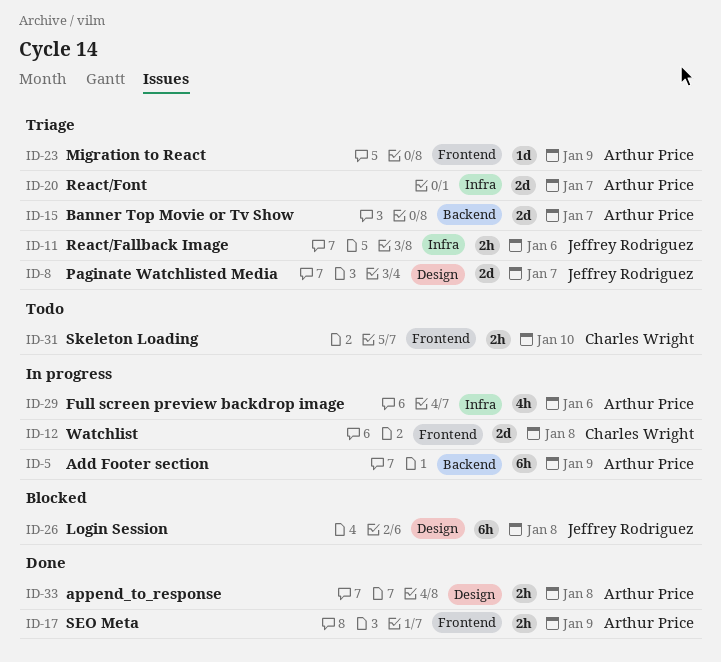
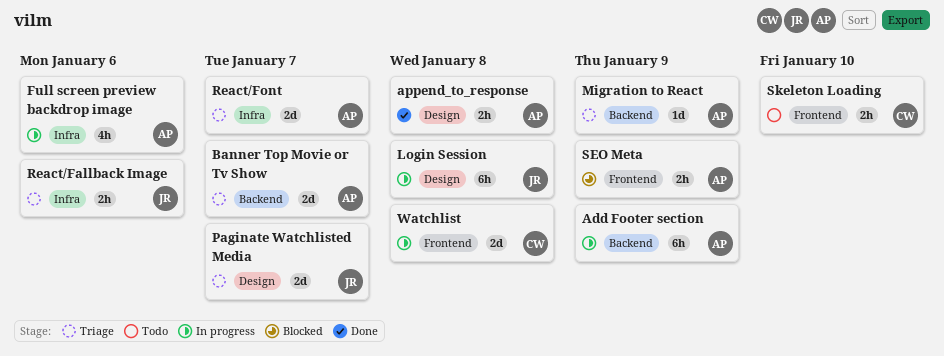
Login Session, status: Blocked -> In progress
Migration to React, label: Frontend -> Backend
SEO Meta, status: Done -> Blocked

